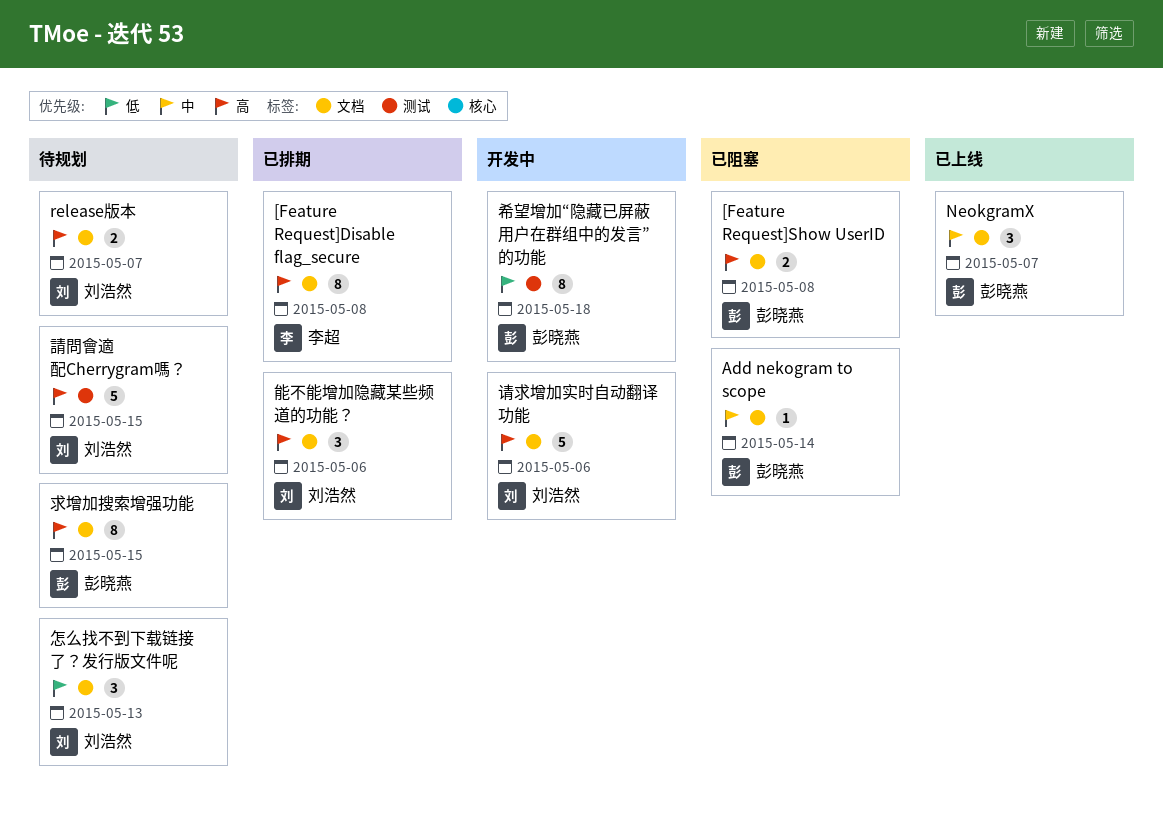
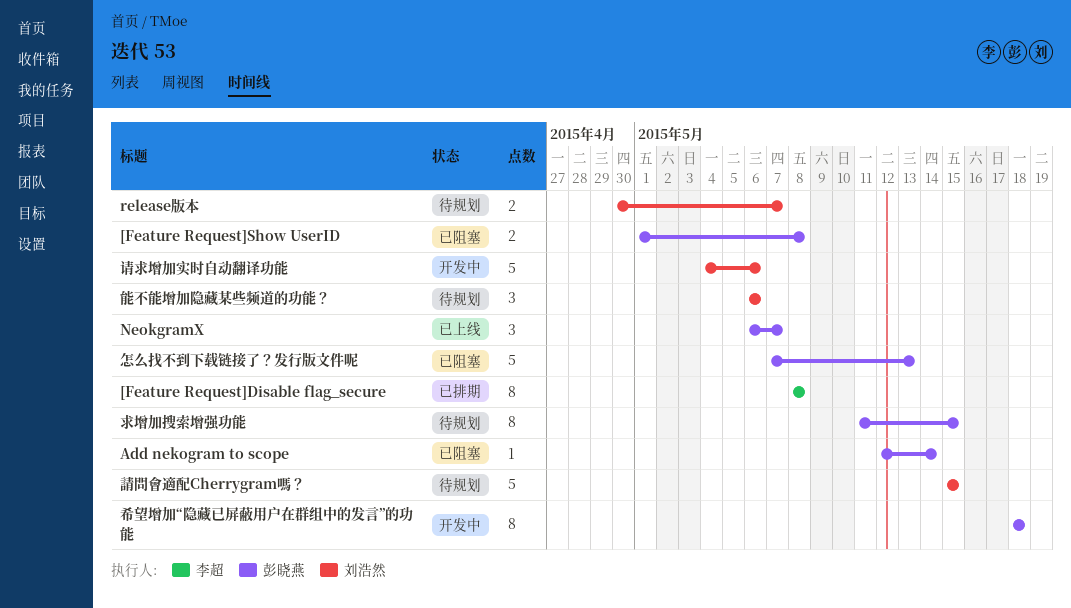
怎么找不到下载链接了？发行版文件呢, status: 待规划 -> 已阻塞
怎么找不到下载链接了？发行版文件呢, owner: 刘浩然 -> 彭晓燕
怎么找不到下载链接了？发行版文件呢, estimate: 3 -> 5
能不能增加隐藏某些频道的功能？, status: 已排期 -> 待规划

